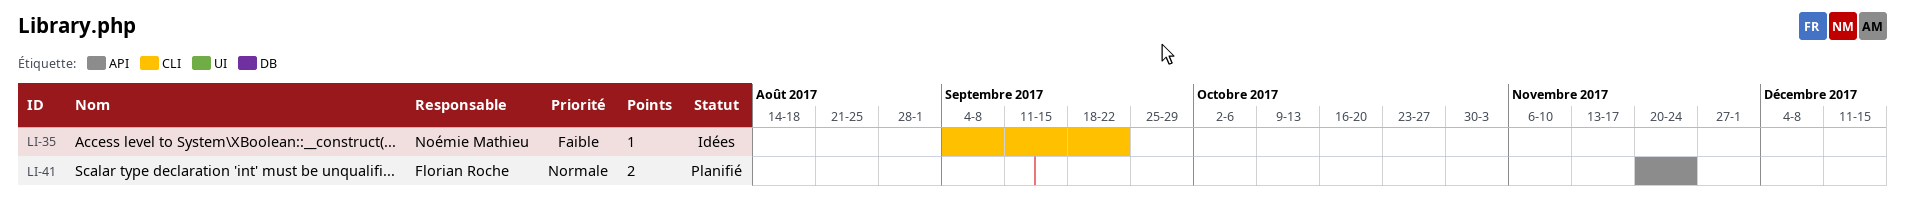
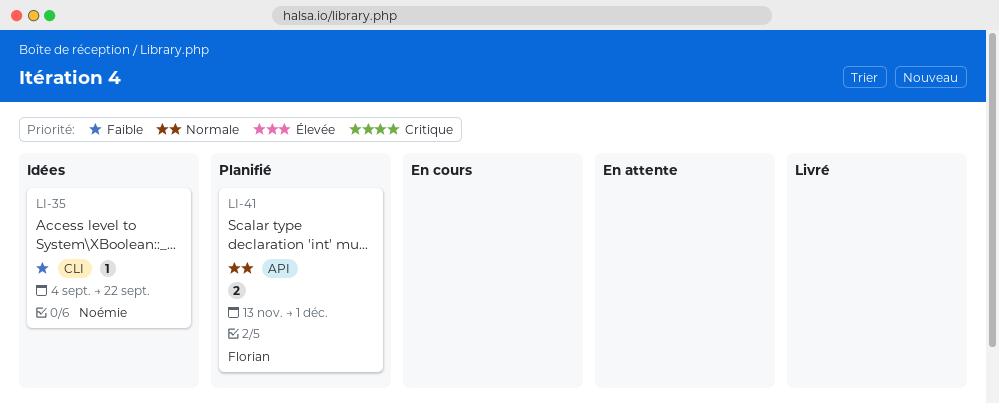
LI-41, start: Nov 20 -> Nov 13
LI-41, due: Nov 24 -> Dec 1

